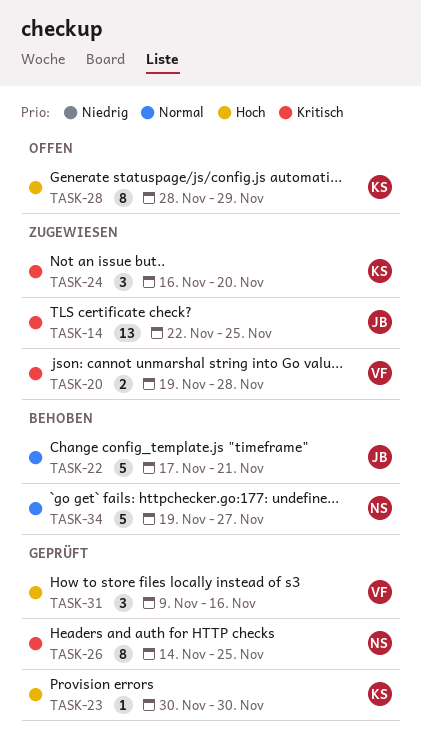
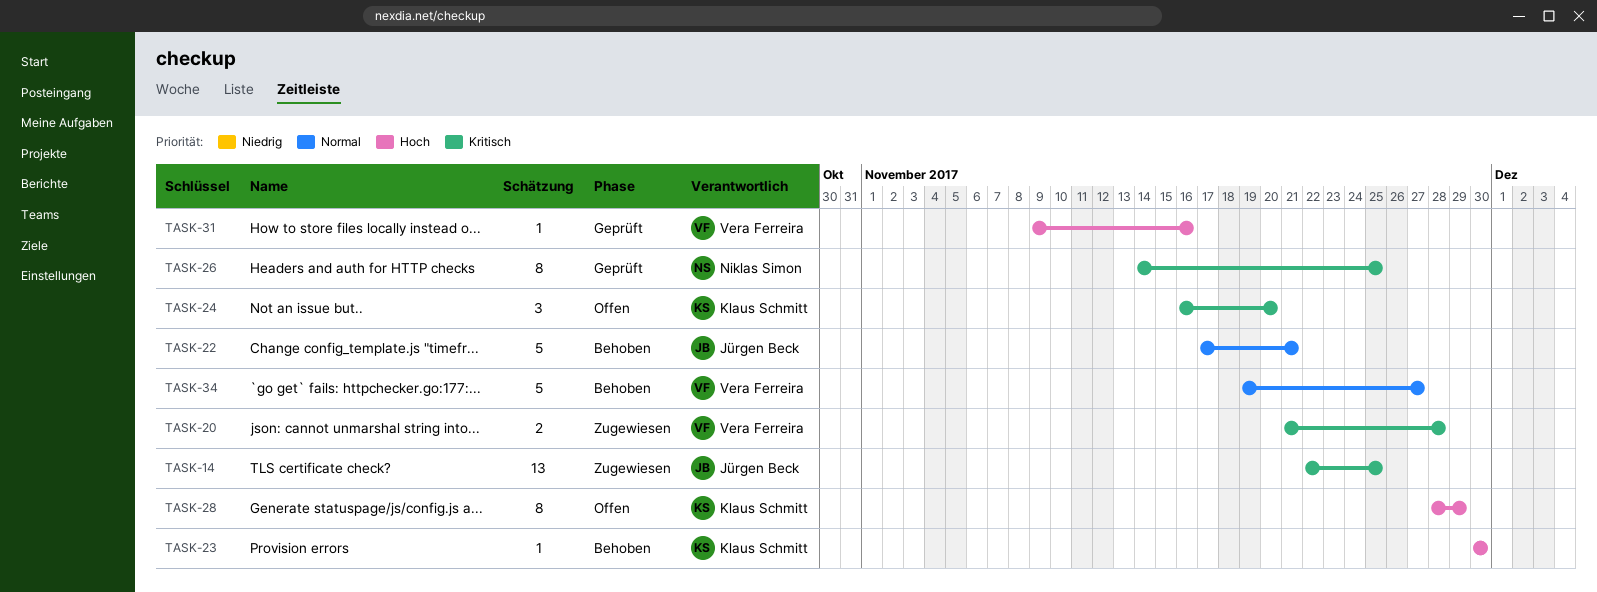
TASK-20, start: Nov 19 -> Nov 21
TASK-23, status: Geprüft -> Behoben
TASK-24, status: Zugewiesen -> Offen
TASK-31, estimate: 3 -> 1
TASK-34, owner: Niklas Simon -> Vera Ferreira

